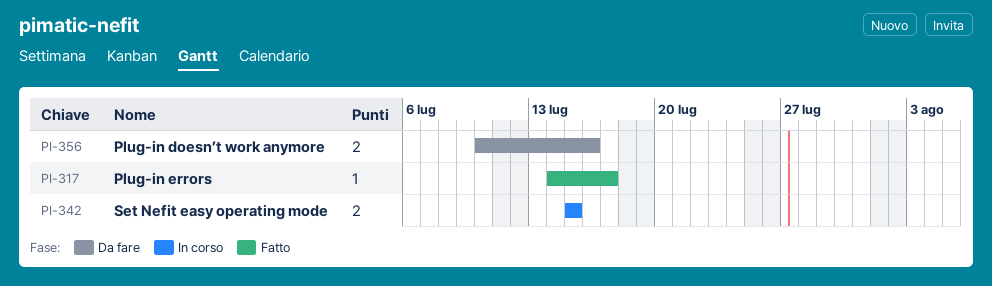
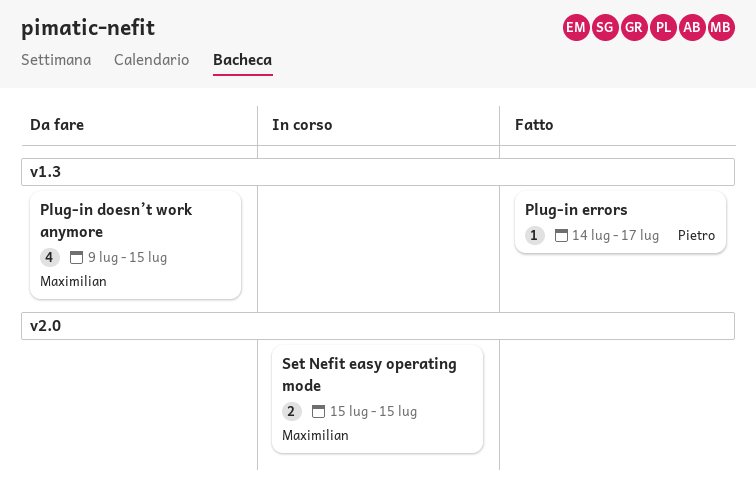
Plug-in doesn’t work anymore, estimate: 2 -> 4
Plug-in doesn’t work anymore, start: Jul 10 -> Jul 9
Plug-in doesn’t work anymore, due: Jul 16 -> Jul 15

